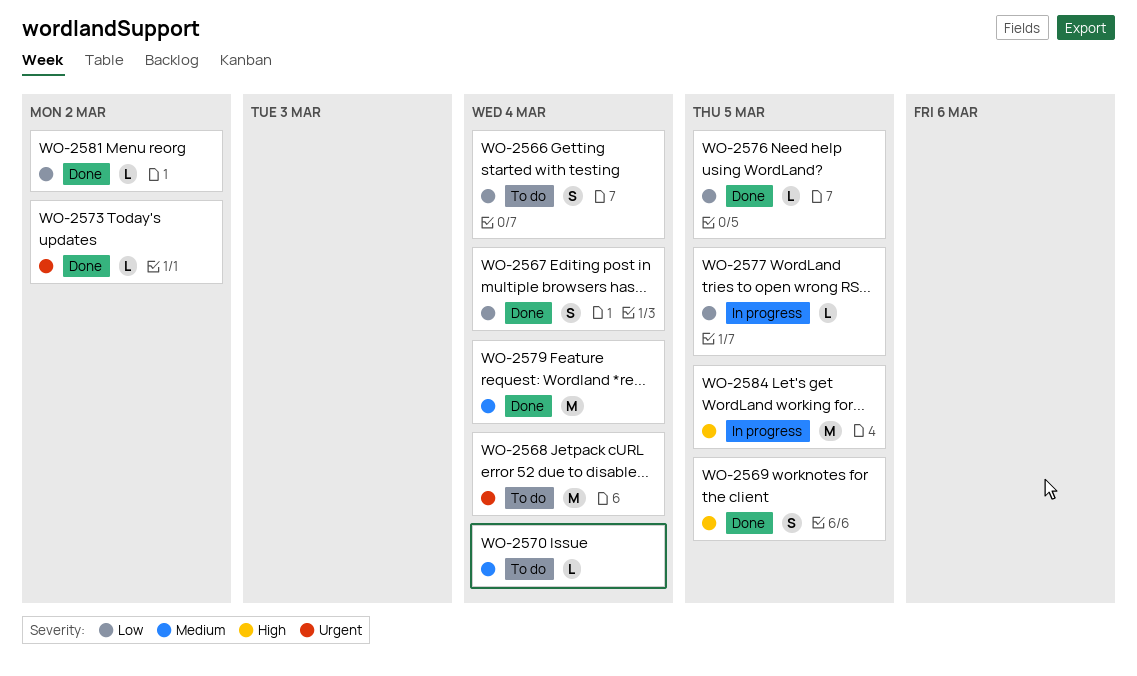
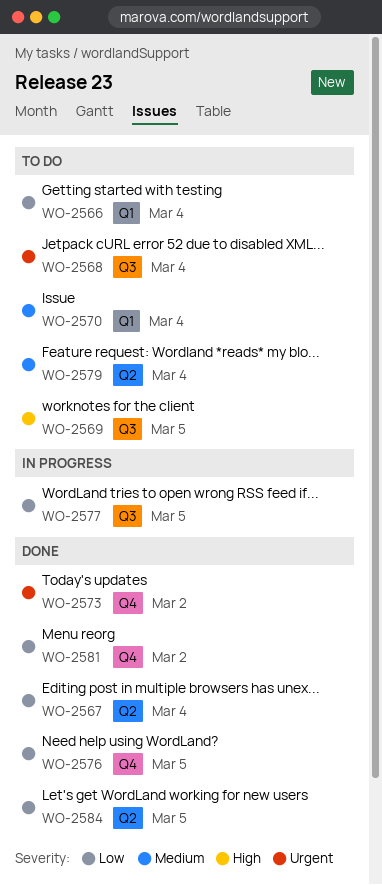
WO-2569, status: Done -> To do
WO-2579, status: Done -> To do
WO-2584, status: In progress -> Done
WO-2584, priority: High -> Low

